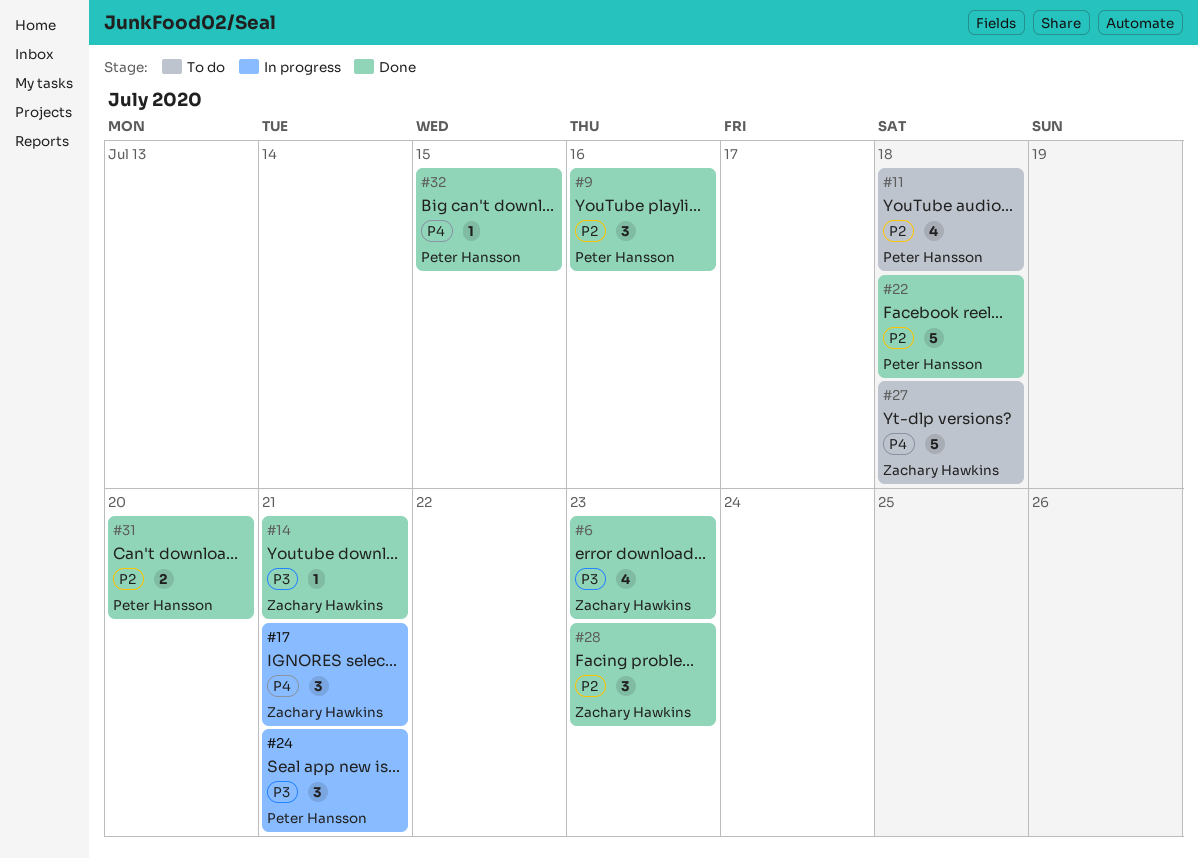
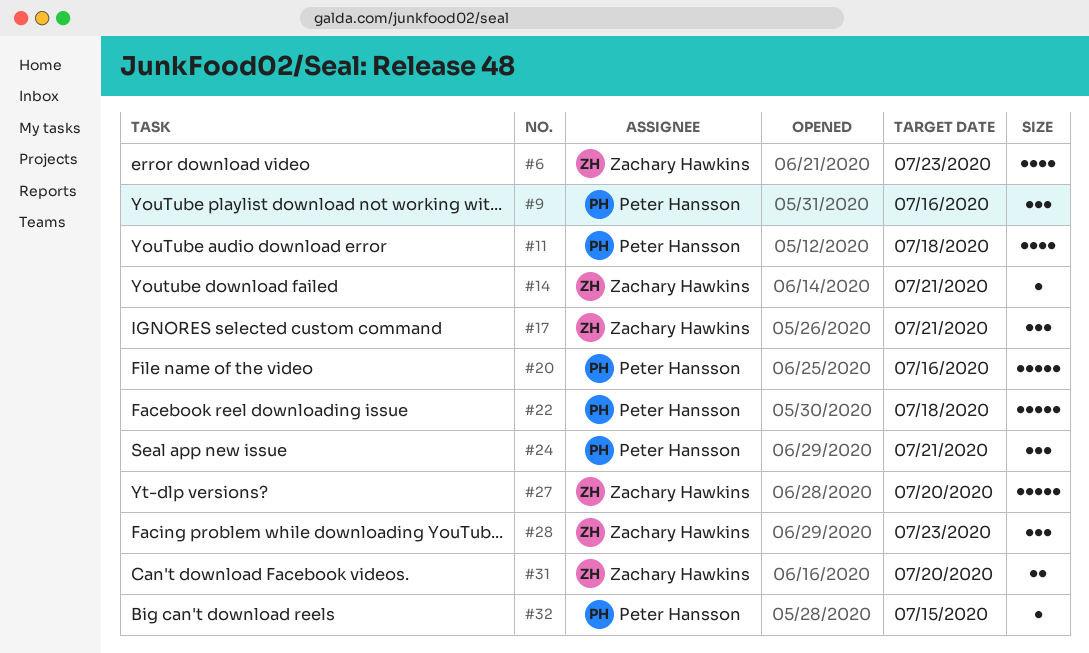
#20: none -> present
#27, due: Jul 18 -> Jul 20
#31, owner: Peter Hansson -> Zachary Hawkins

